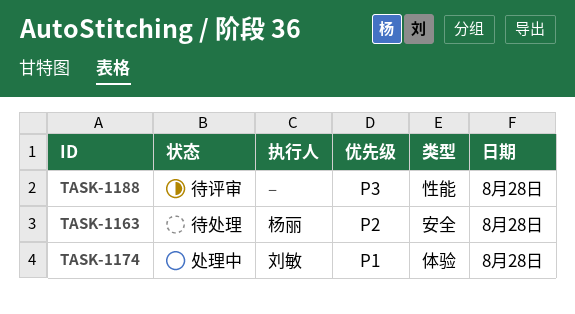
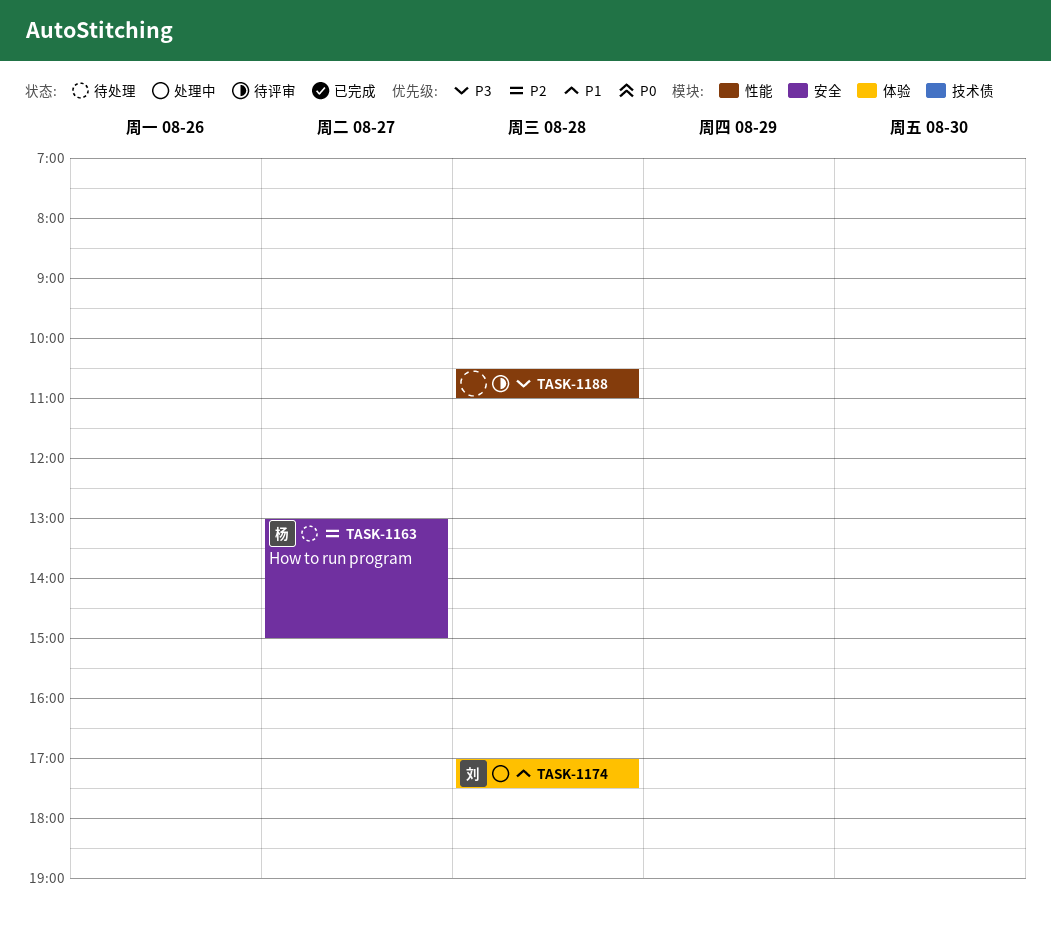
TASK-1163, day: Aug 28 -> Aug 27

